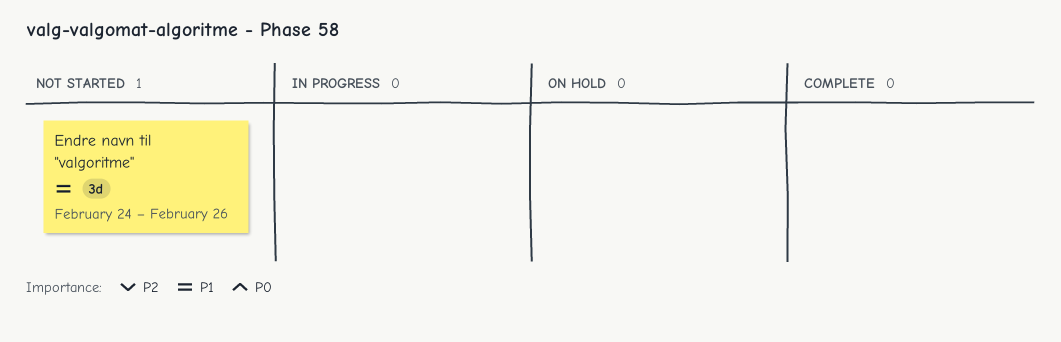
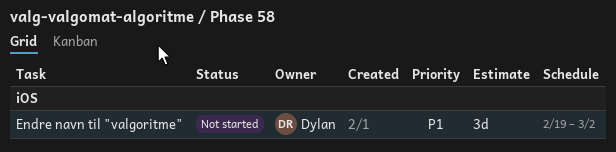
Endre navn til "valgoritme", start: Feb 24 -> Feb 19
Endre navn til "valgoritme", due: Feb 26 -> Mar 2

